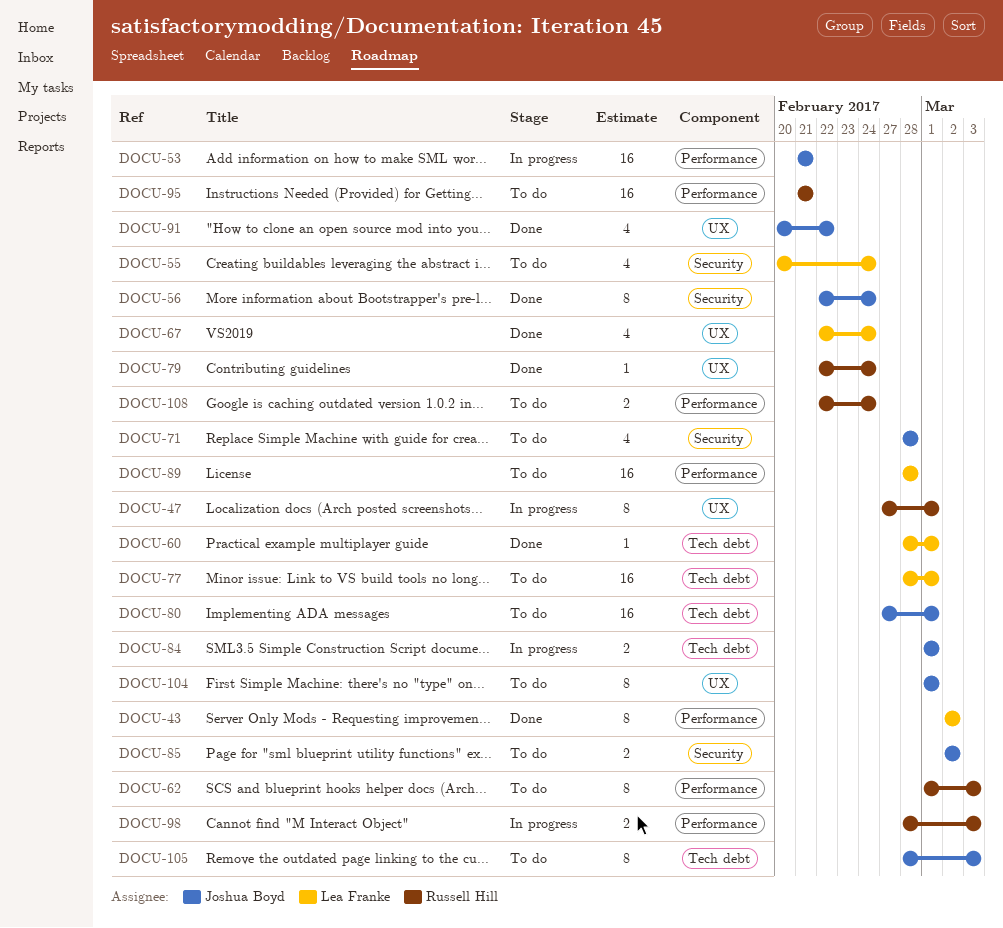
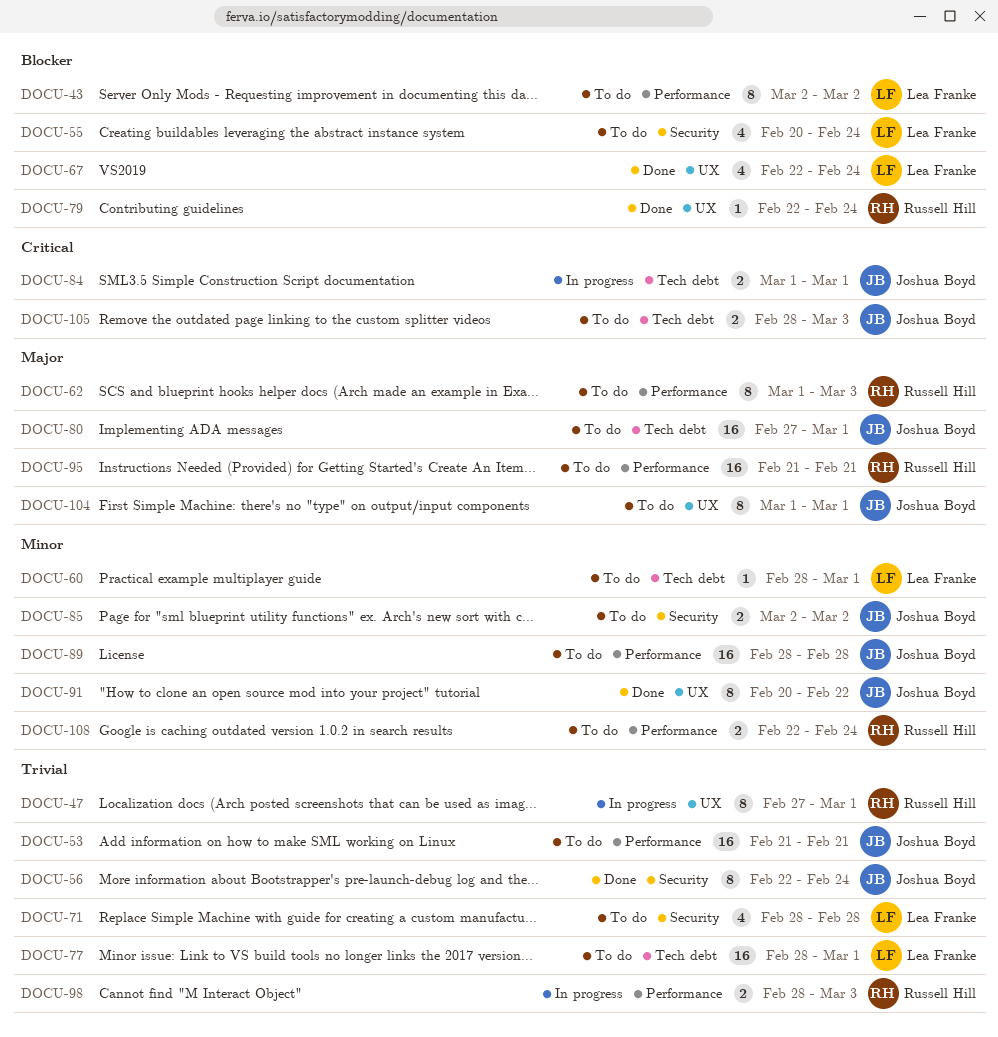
DOCU-43, status: Done -> To do
DOCU-53, status: In progress -> To do
DOCU-60, status: Done -> To do
DOCU-71, owner: Joshua Boyd -> Lea Franke
DOCU-89, owner: Lea Franke -> Joshua Boyd
DOCU-91, estimate: 4 -> 8
DOCU-105, estimate: 8 -> 2

